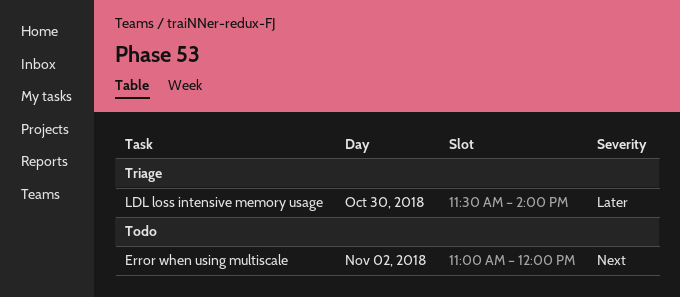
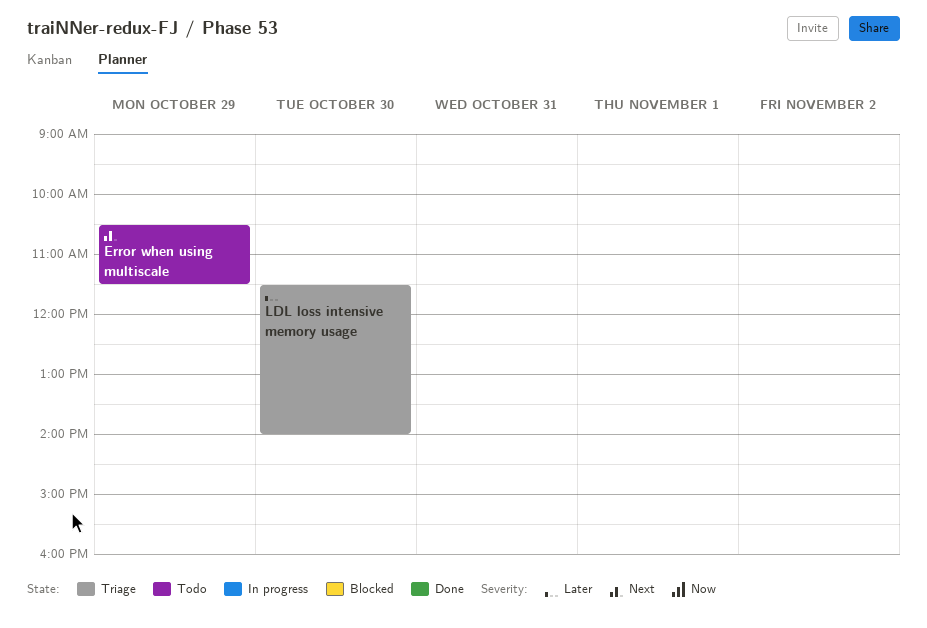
Error when using multiscale, day: Nov 2 -> Oct 29
Error when using multiscale, begins: 11:00 -> 10:30
Error when using multiscale, ends: 12:00 -> 11:30

